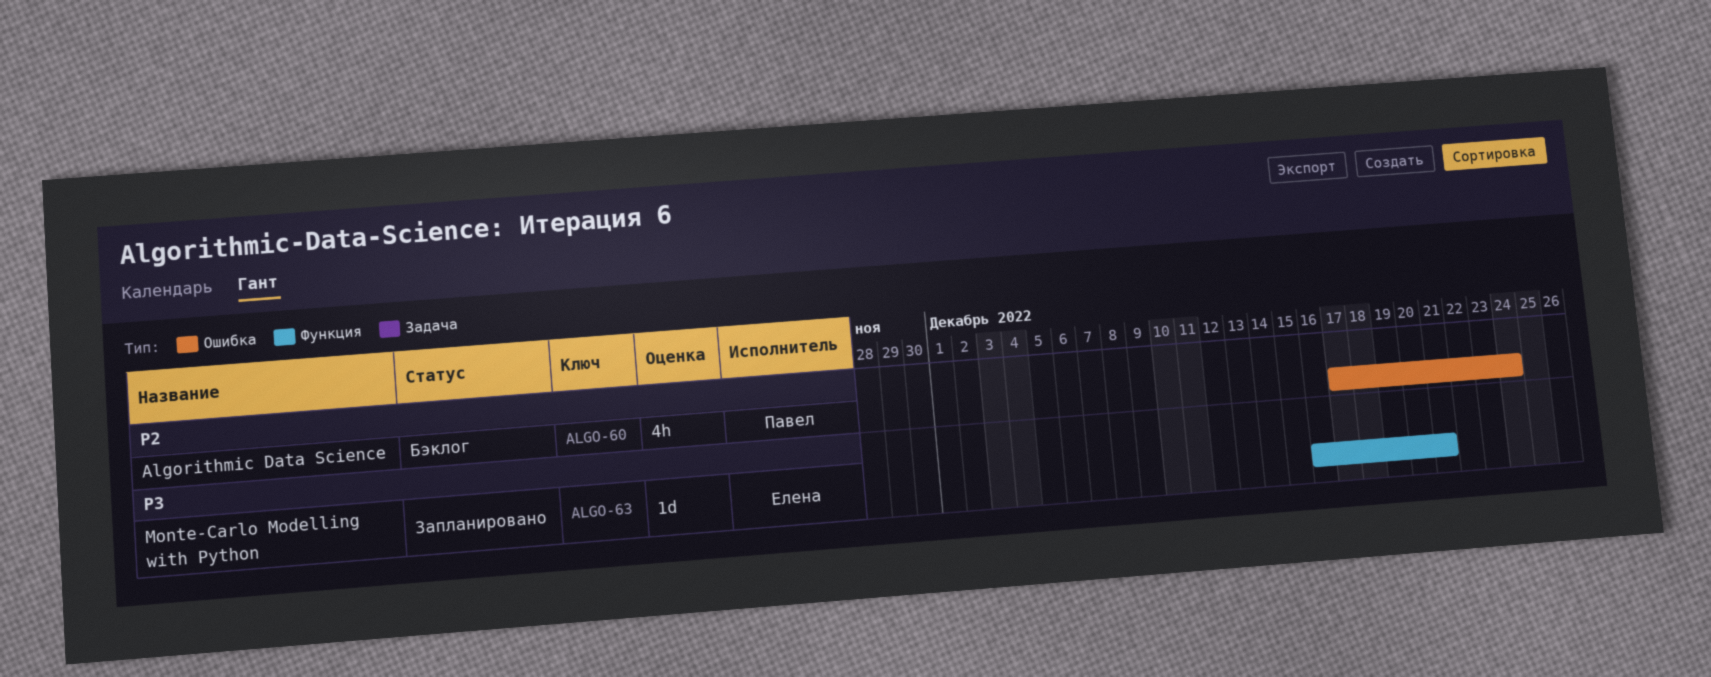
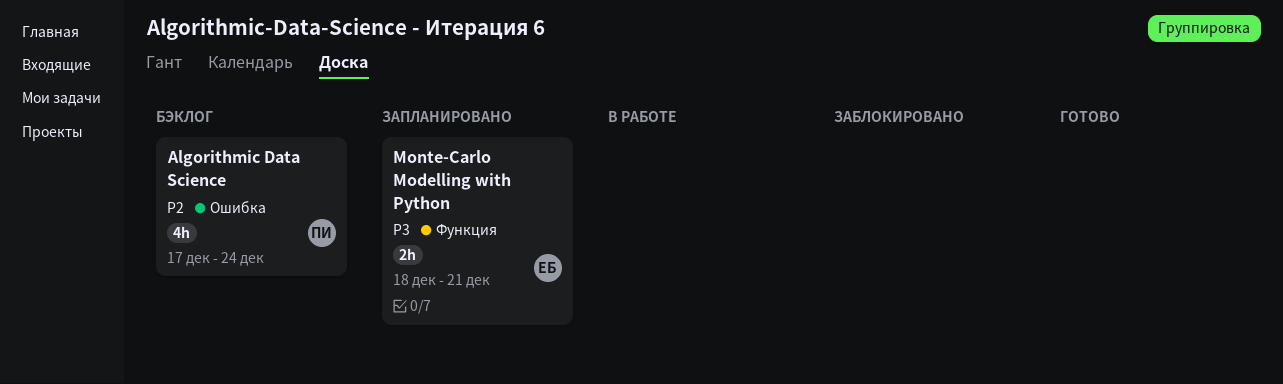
Monte-Carlo Modelling with Python, estimate: 1d -> 2h
Monte-Carlo Modelling with Python, start: Dec 16 -> Dec 18

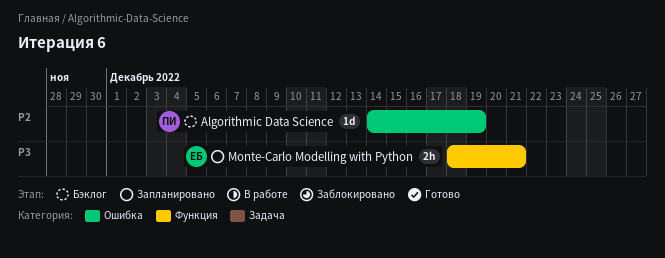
Algorithmic Data Science, estimate: 4h -> 1d
Algorithmic Data Science, start: Dec 17 -> Dec 14
Algorithmic Data Science, due: Dec 24 -> Dec 19

